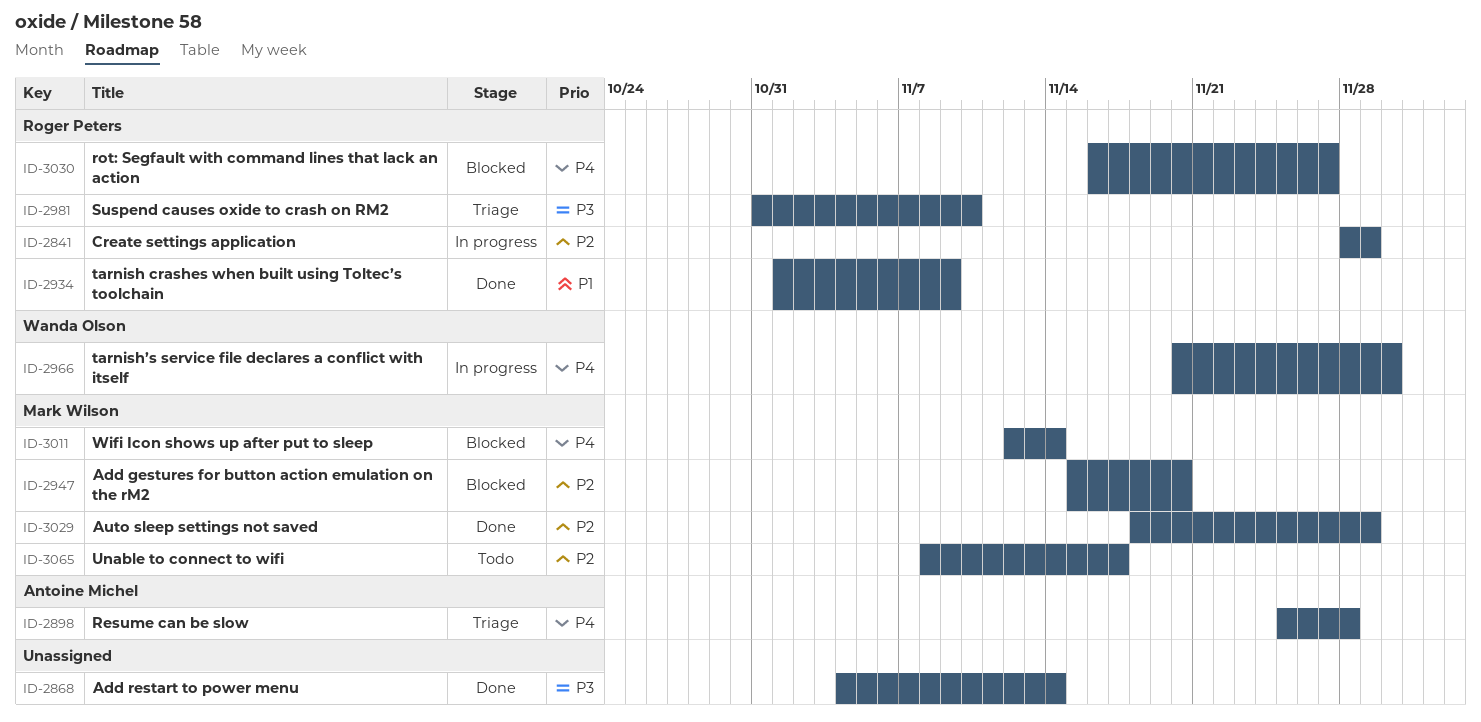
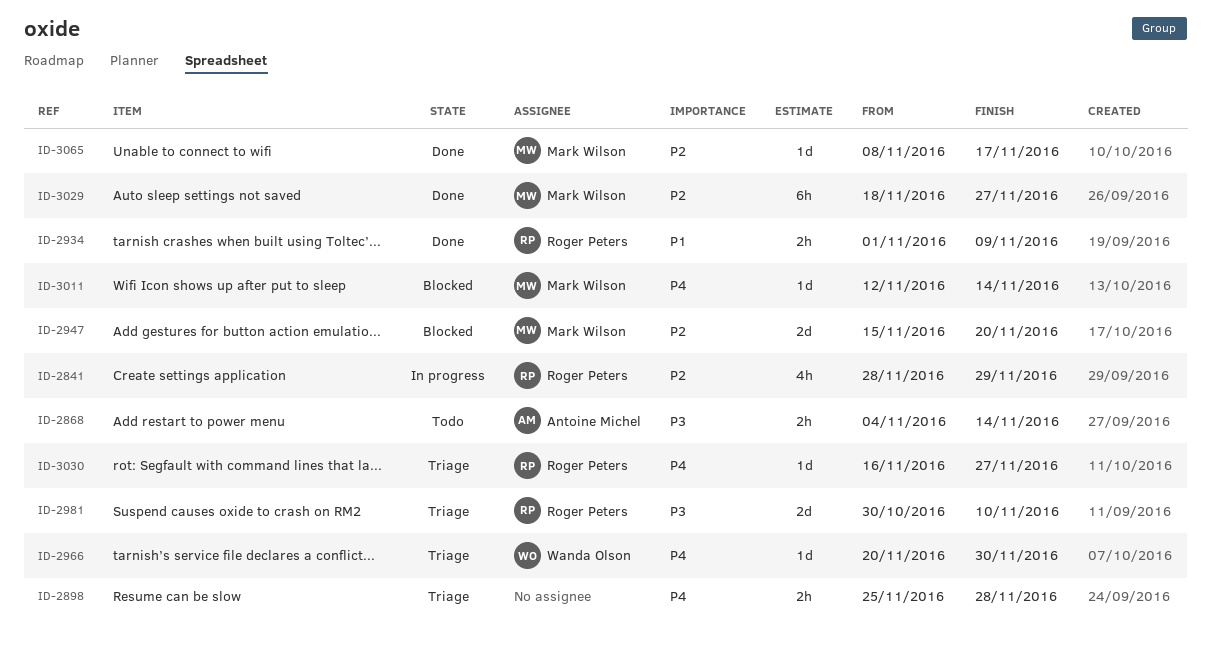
ID-2868, status: Done -> Todo
ID-2868, owner: none -> Antoine Michel
ID-2898, owner: Antoine Michel -> none
ID-2966, status: In progress -> Triage
ID-2981, start: Oct 31 -> Oct 30
ID-3029, due: Nov 29 -> Nov 27
ID-3030, status: Blocked -> Triage
ID-3065, status: Todo -> Done

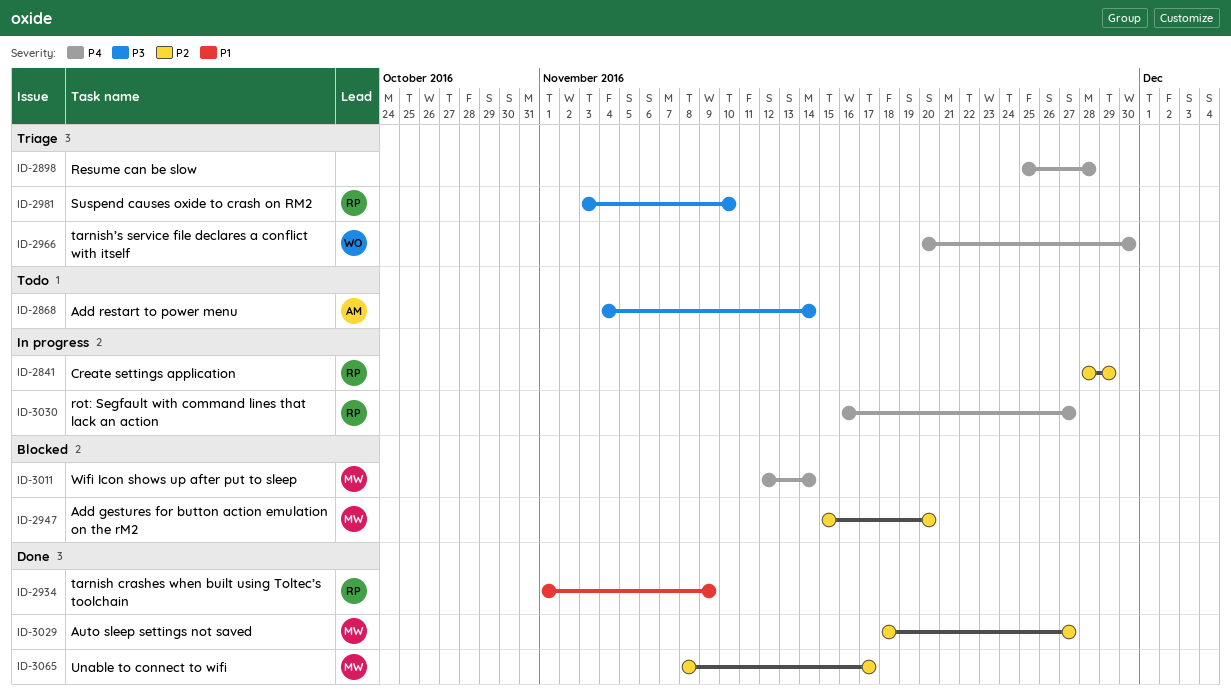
ID-2981, start: Oct 30 -> Nov 3
ID-3030, status: Triage -> In progress

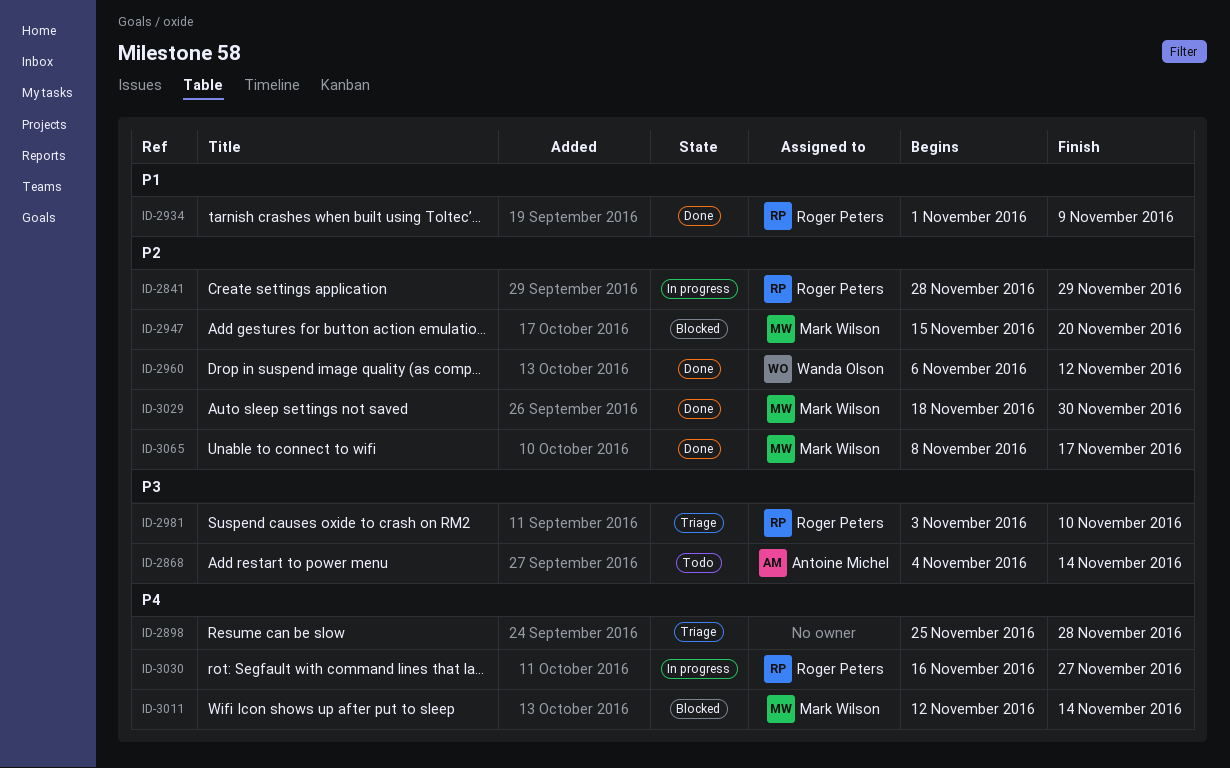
ID-2960: none -> present
ID-2966: present -> none
ID-3029, due: Nov 27 -> Nov 30

